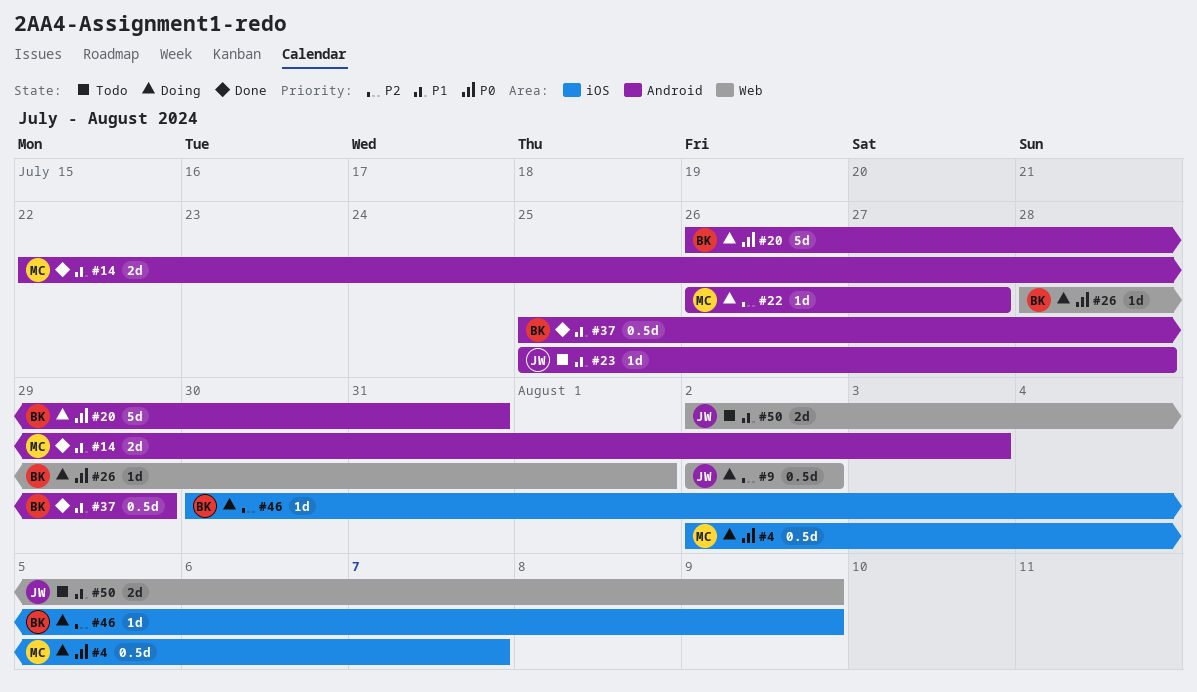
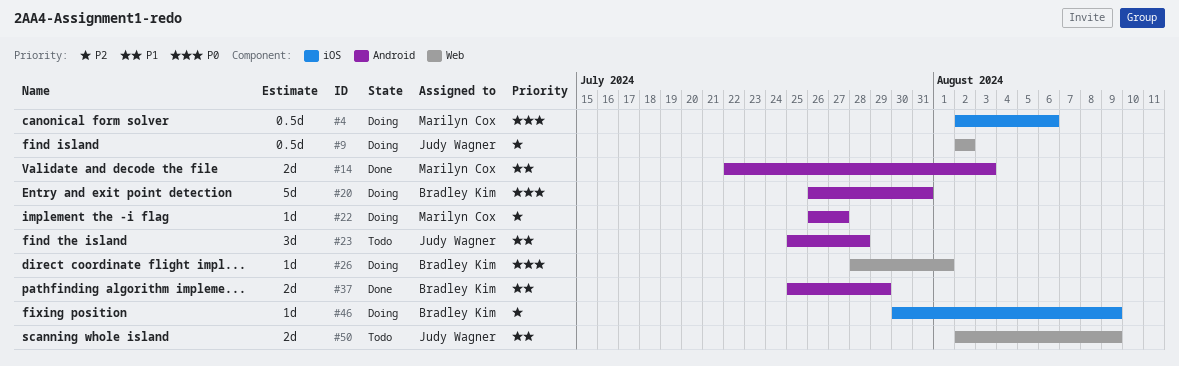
#4, due: Aug 7 -> Aug 6
#23, estimate: 1d -> 3d
#37, estimate: 0.5d -> 2d

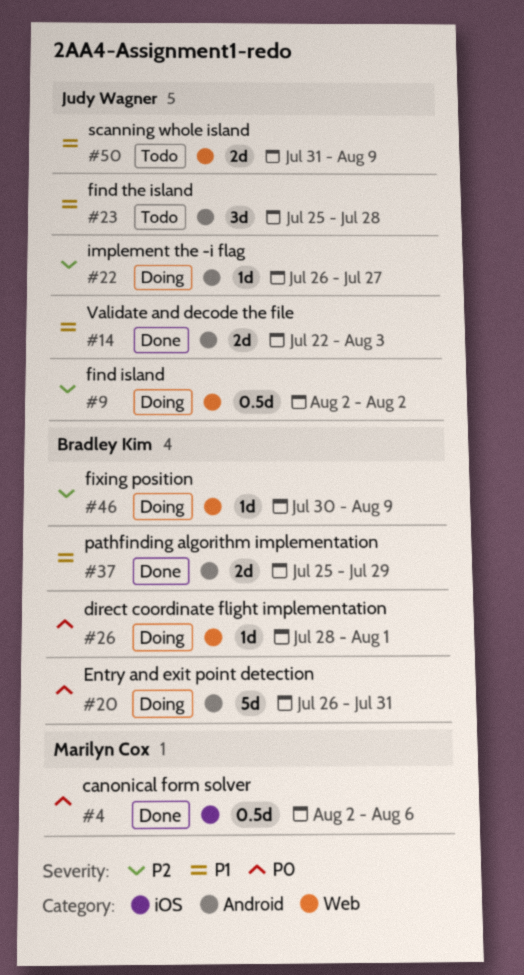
#4, status: Doing -> Done
#14, owner: Marilyn Cox -> Judy Wagner
#22, owner: Marilyn Cox -> Judy Wagner
#46, label: iOS -> Web
#50, start: Aug 2 -> Jul 31

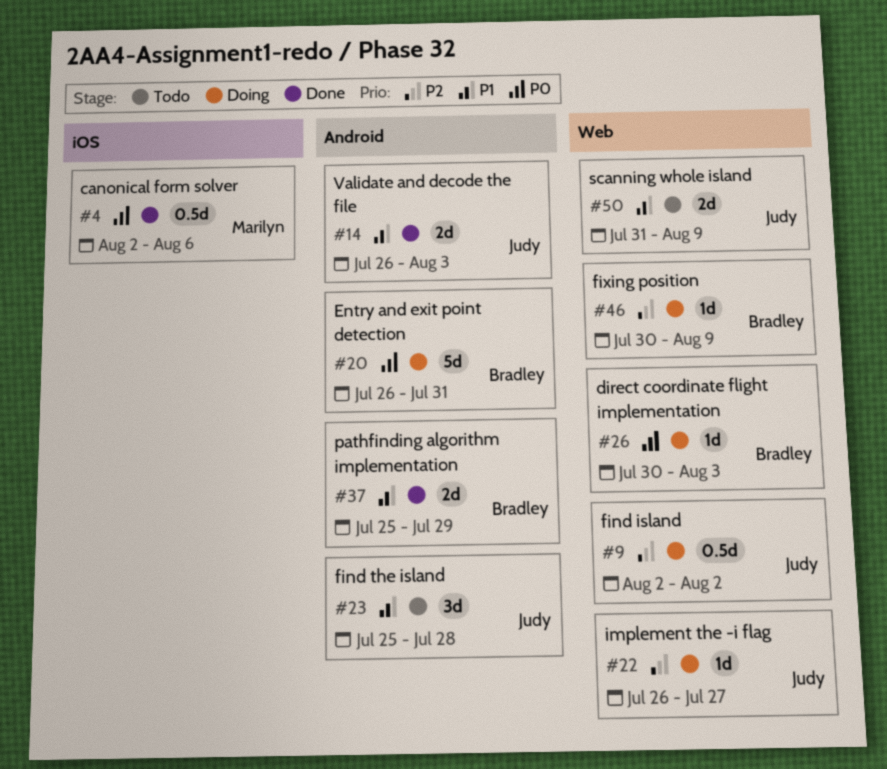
#14, start: Jul 22 -> Jul 26
#22, label: Android -> Web
#26, start: Jul 28 -> Jul 30
#26, due: Aug 1 -> Aug 3

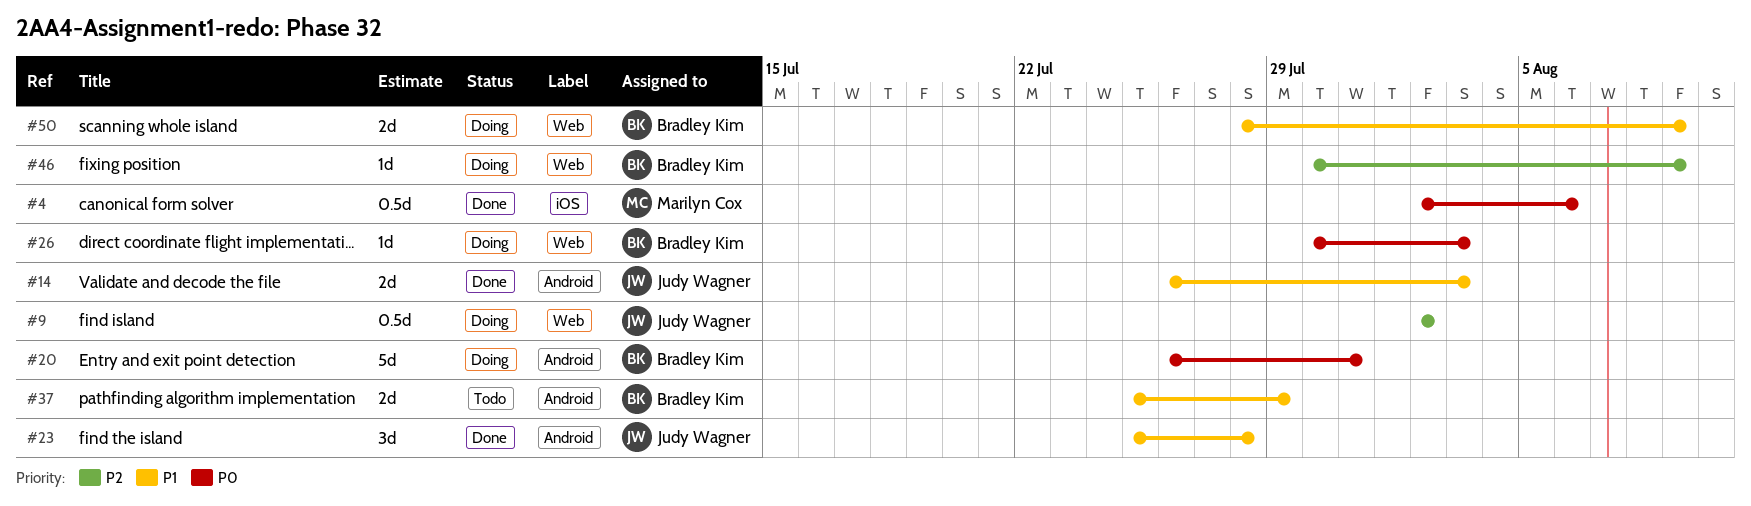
#22: present -> none
#23, status: Todo -> Done
#37, status: Done -> Todo
#50, status: Todo -> Doing
#50, owner: Judy Wagner -> Bradley Kim
#50, start: Jul 31 -> Jul 28

